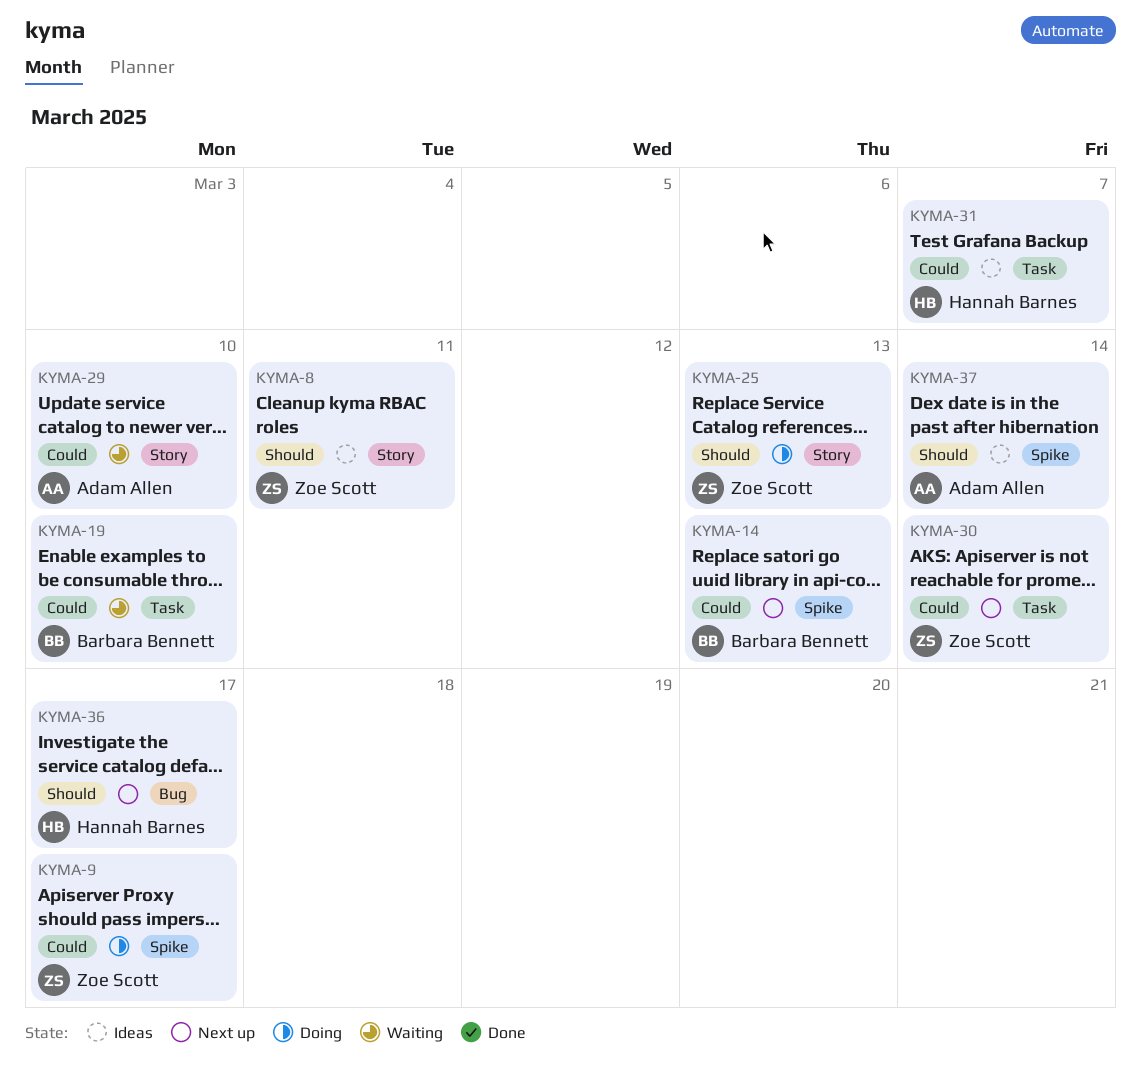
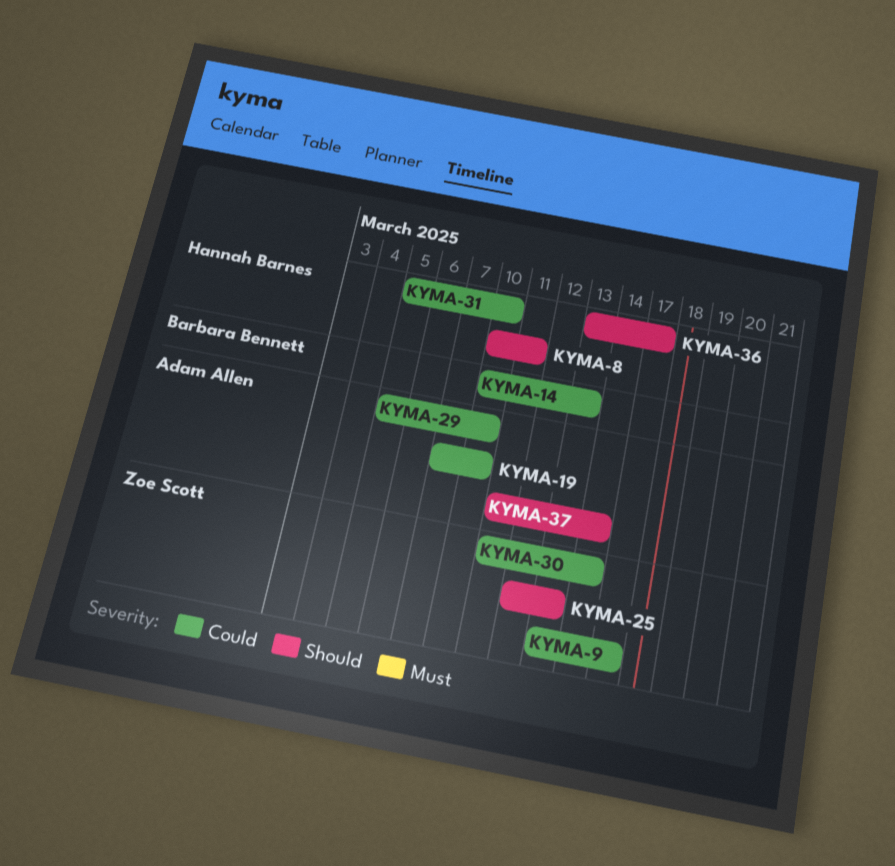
KYMA-8, owner: Zoe Scott -> Hannah Barnes
KYMA-19, owner: Barbara Bennett -> Adam Allen
KYMA-31, due: Mar 7 -> Mar 10

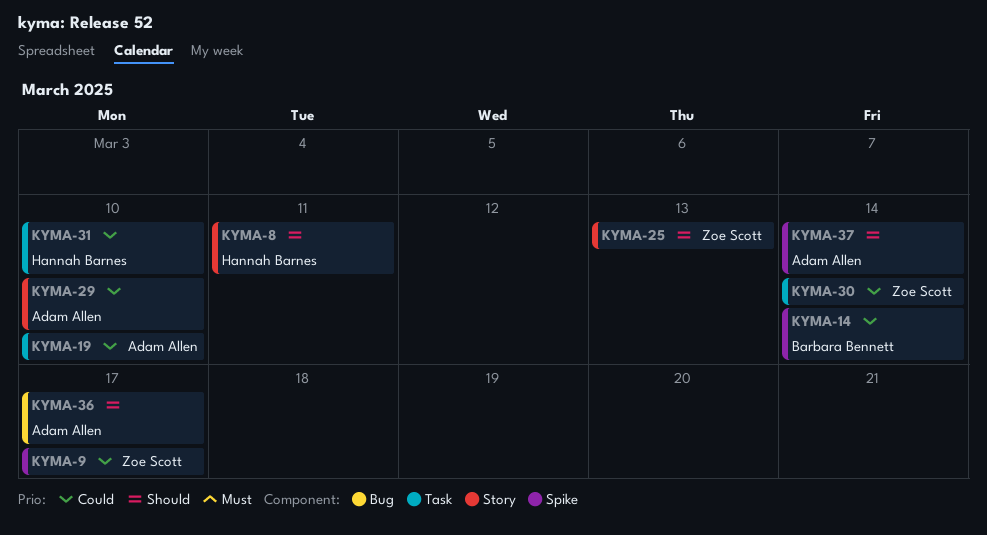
KYMA-14, due: Mar 13 -> Mar 14
KYMA-36, owner: Hannah Barnes -> Adam Allen

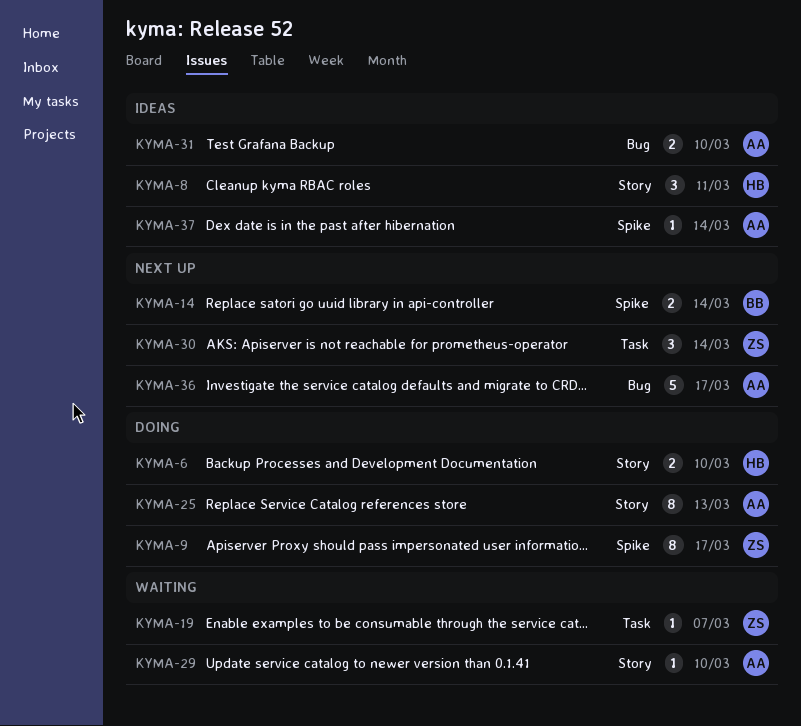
KYMA-6: none -> present
KYMA-19, owner: Adam Allen -> Zoe Scott
KYMA-19, due: Mar 10 -> Mar 7
KYMA-25, owner: Zoe Scott -> Adam Allen
KYMA-31, owner: Hannah Barnes -> Adam Allen
KYMA-31, label: Task -> Bug

